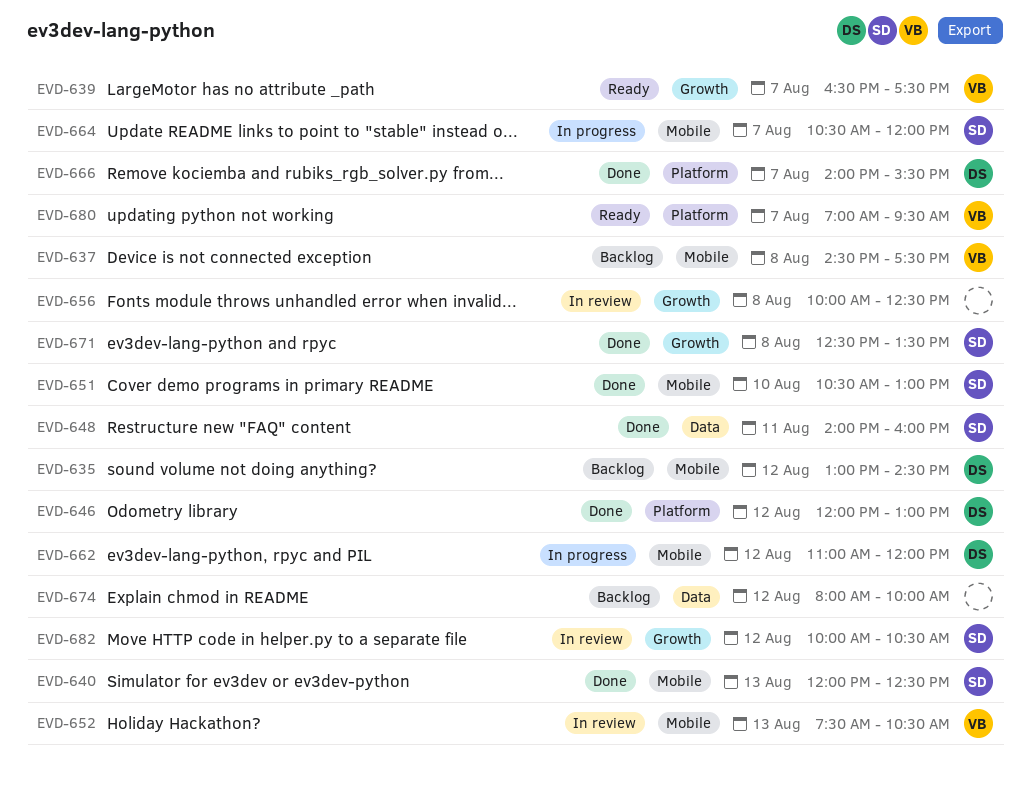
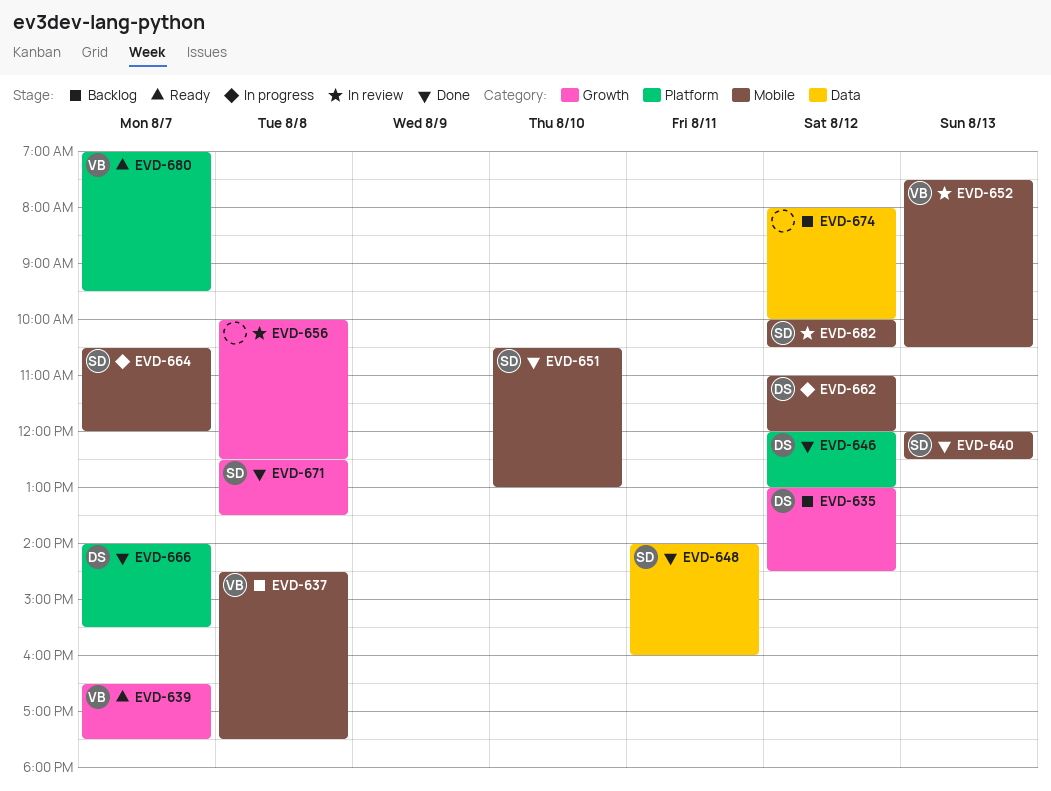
EVD-635, label: Mobile -> Growth
EVD-682, label: Growth -> Mobile

